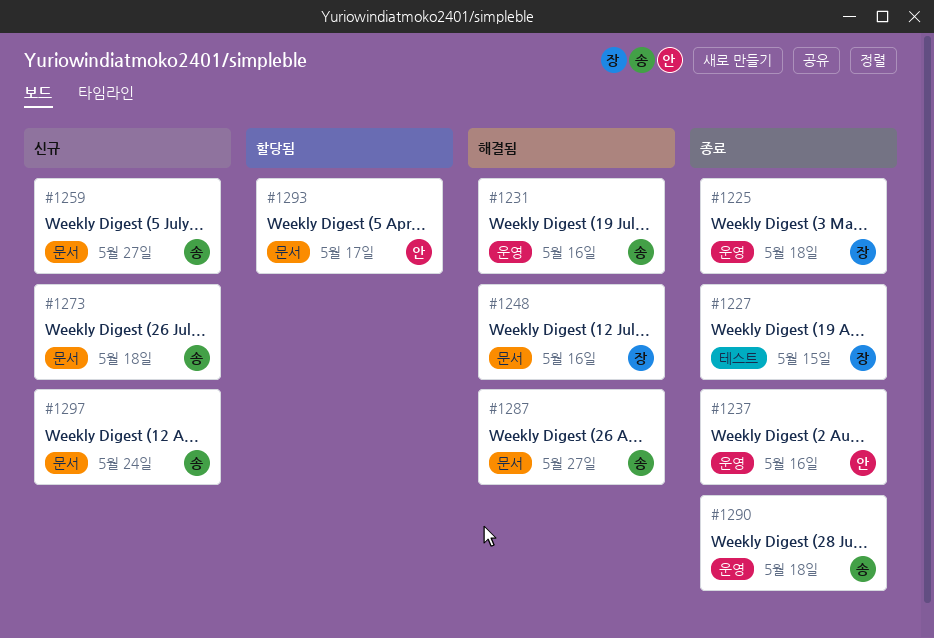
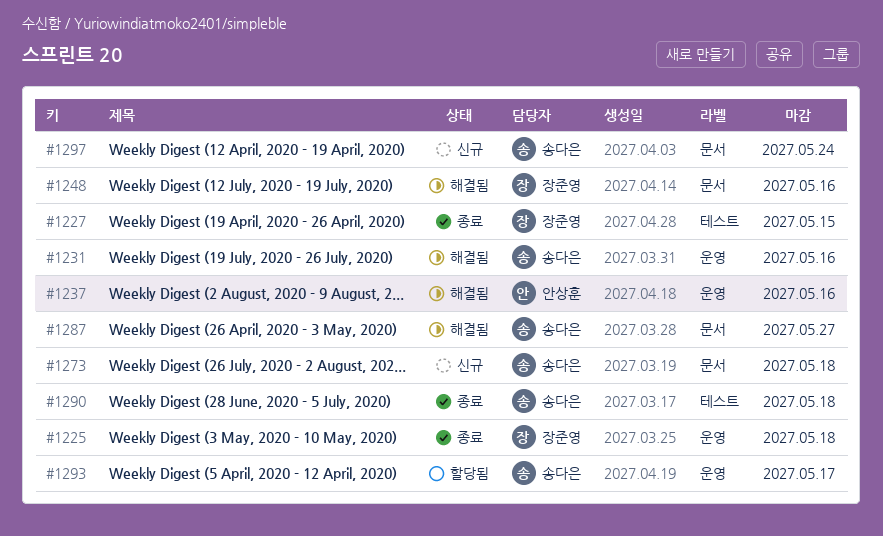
#1237, status: 종료 -> 해결됨
#1259: present -> none
#1290, label: 운영 -> 테스트
#1293, owner: 안상훈 -> 송다은
#1293, label: 문서 -> 운영

